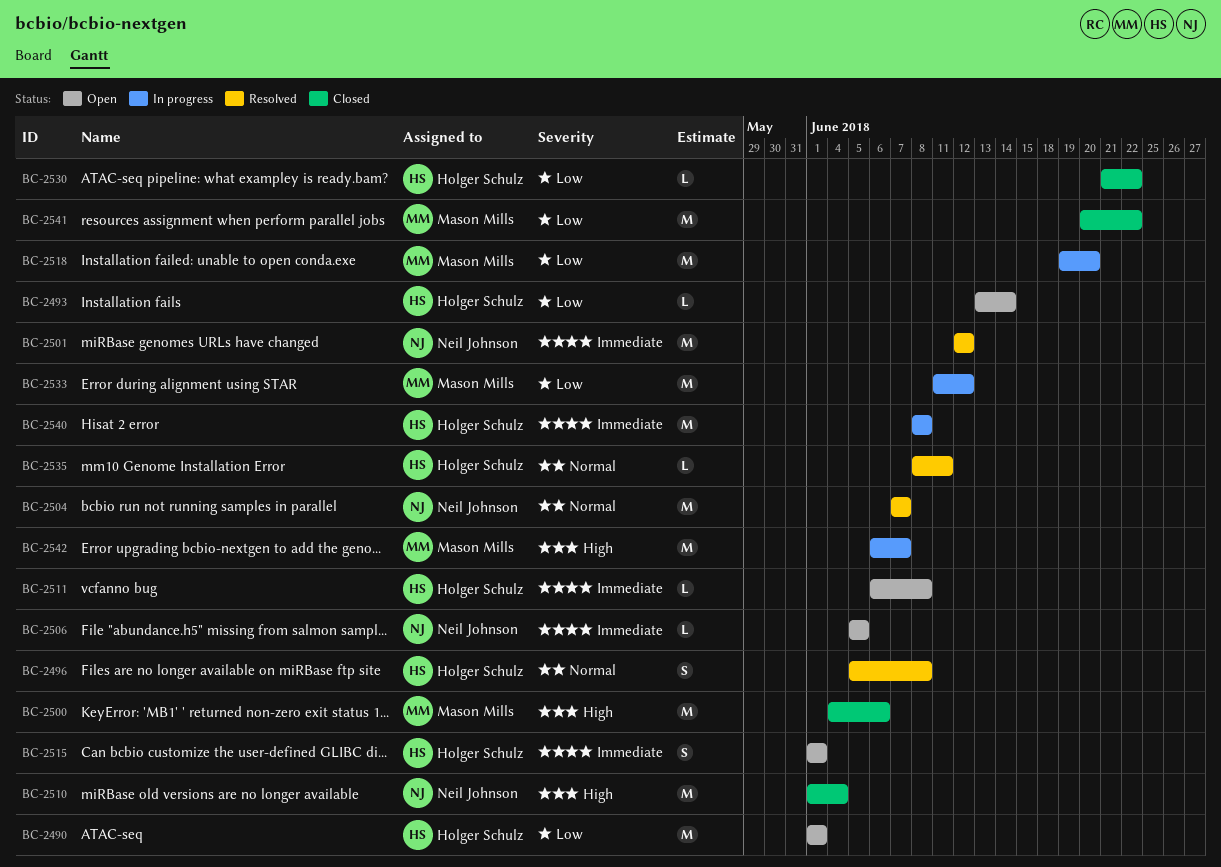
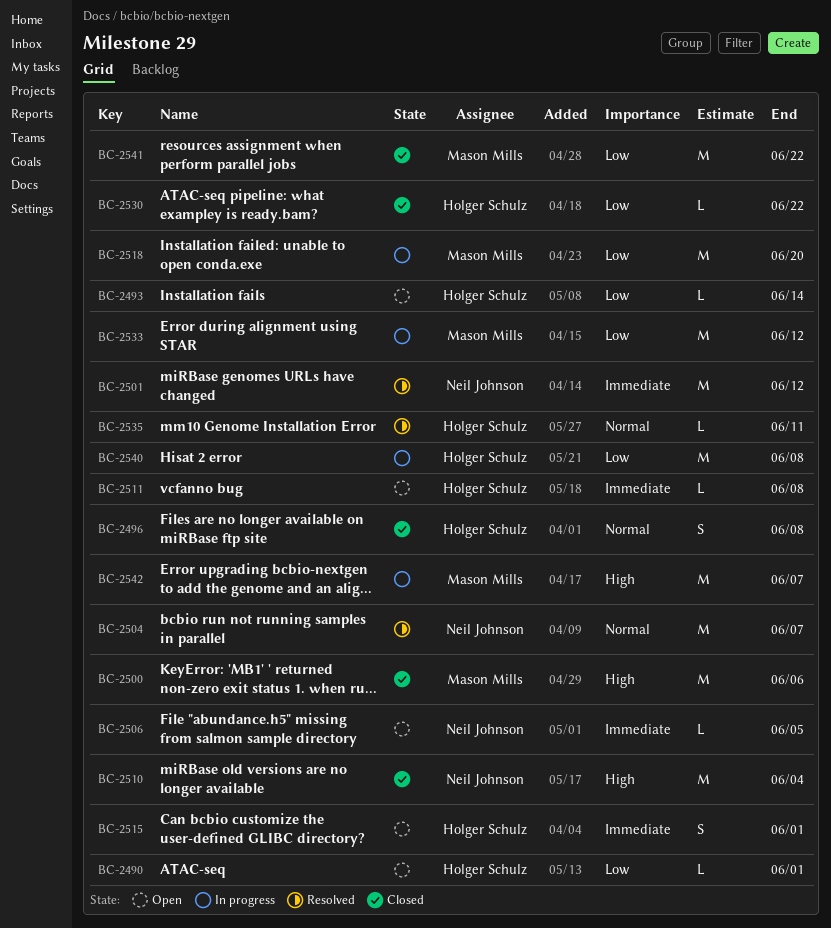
BC-2490, estimate: M -> L
BC-2496, status: Resolved -> Closed
BC-2540, priority: Immediate -> Low

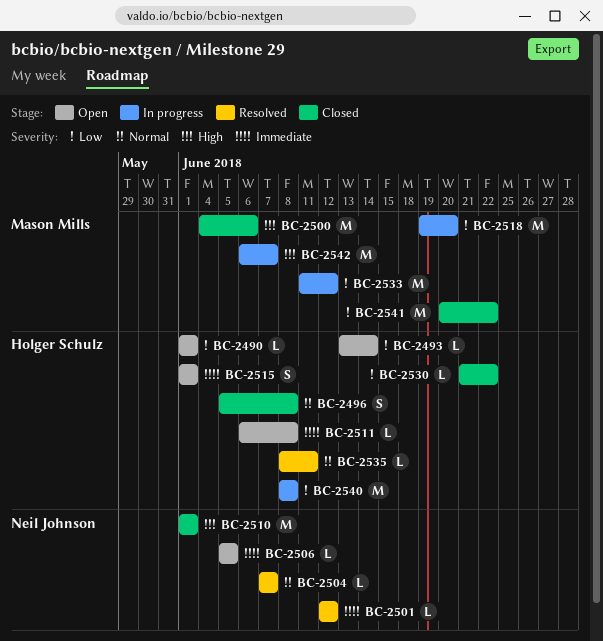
BC-2501, estimate: M -> L
BC-2504, estimate: M -> L
BC-2510, due: Jun 4 -> Jun 1

